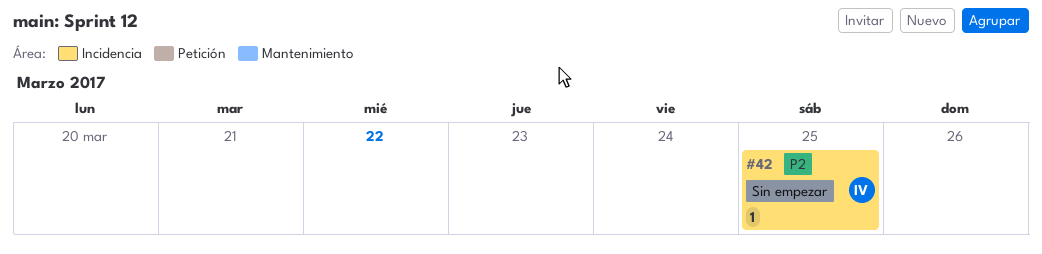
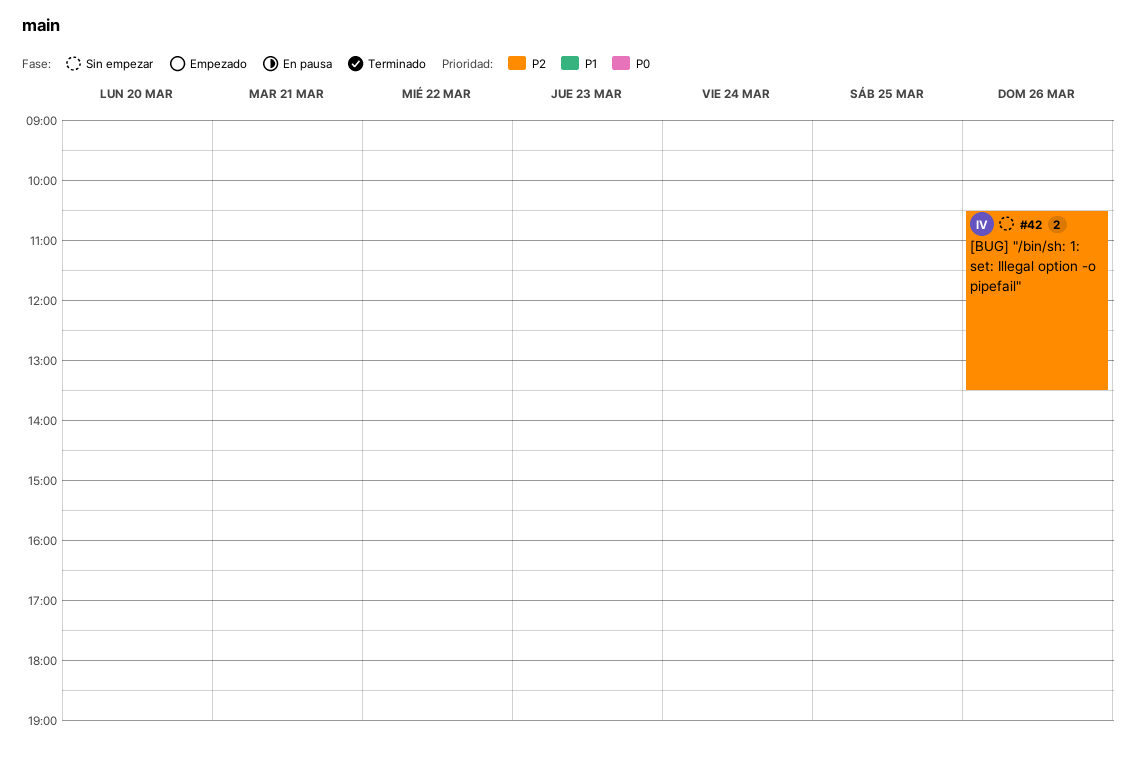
#42, estimate: 1 -> 2
#42, day: Mar 25 -> Mar 26

